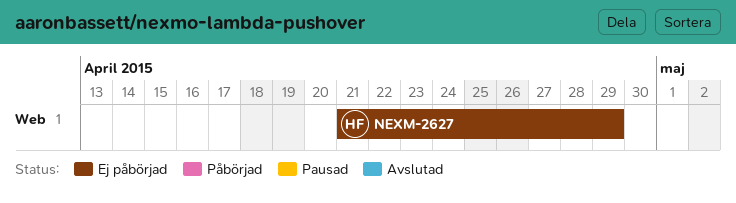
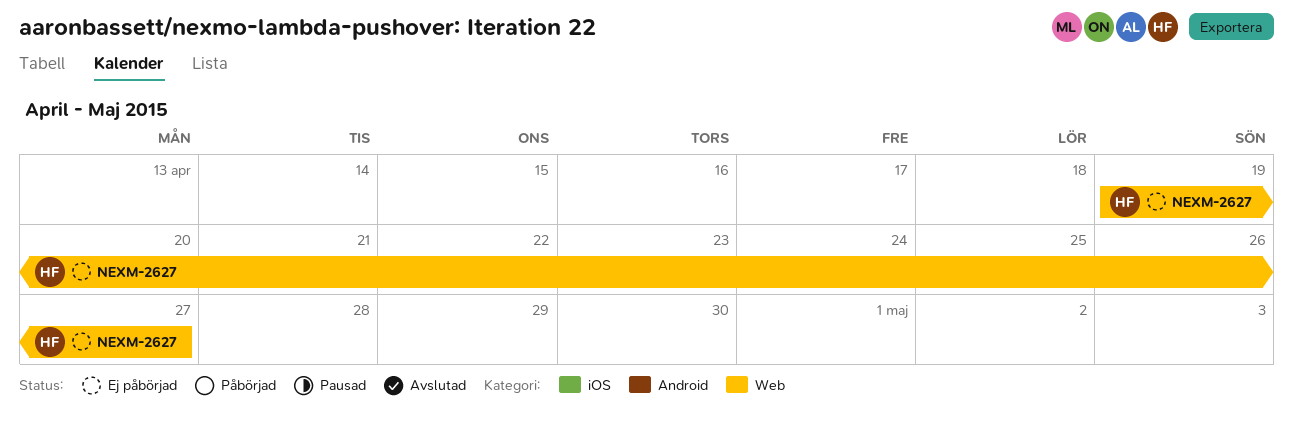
NEXM-2627, start: Apr 21 -> Apr 19
NEXM-2627, due: Apr 29 -> Apr 27

